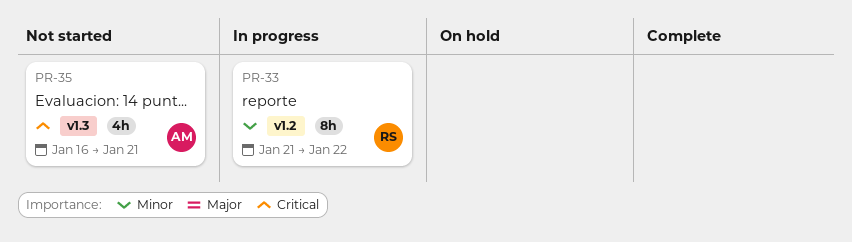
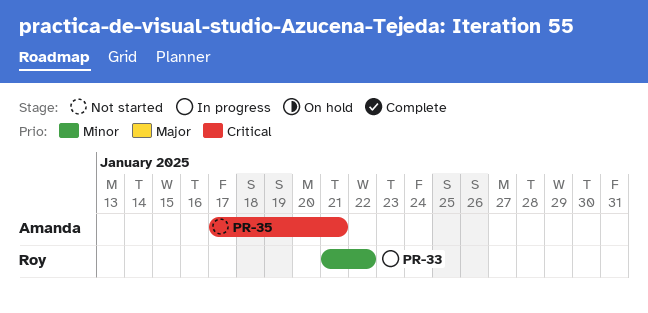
PR-35, start: Jan 16 -> Jan 17

